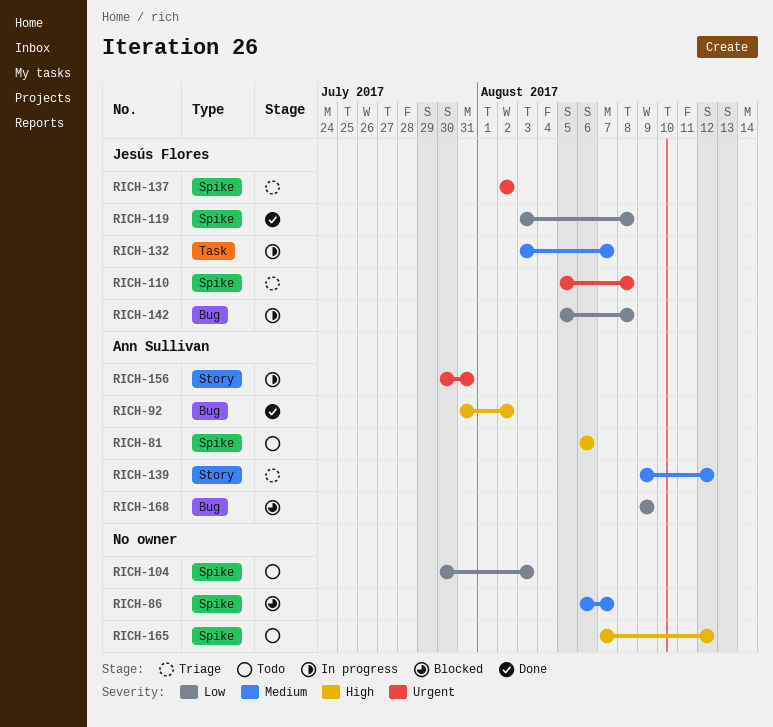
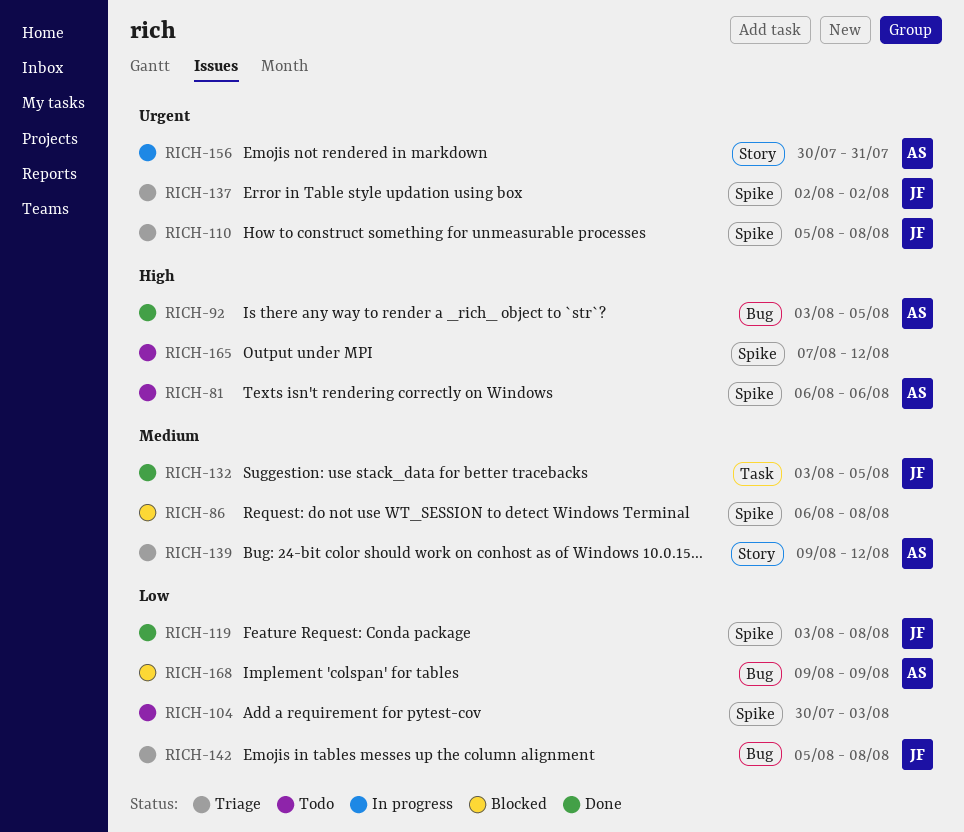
RICH-86, due: Aug 7 -> Aug 8
RICH-92, start: Jul 31 -> Aug 3
RICH-92, due: Aug 2 -> Aug 5
RICH-132, status: In progress -> Done
RICH-132, due: Aug 7 -> Aug 5
RICH-142, status: In progress -> Triage

